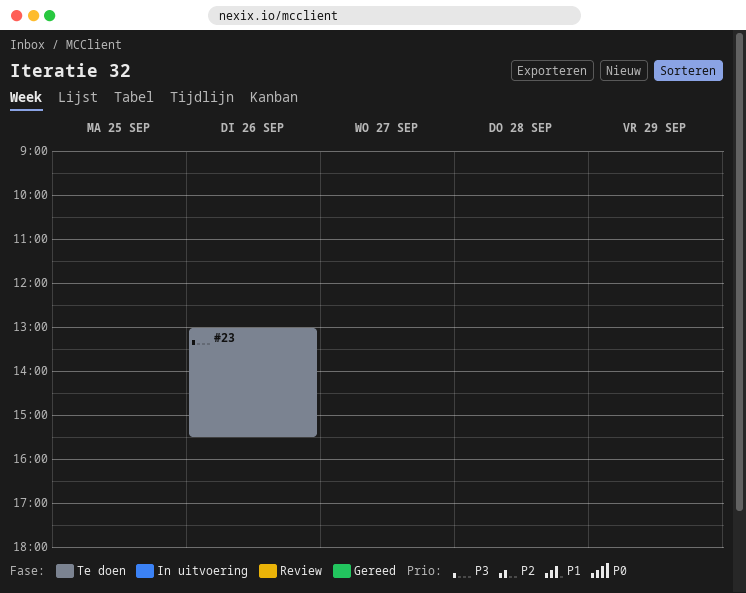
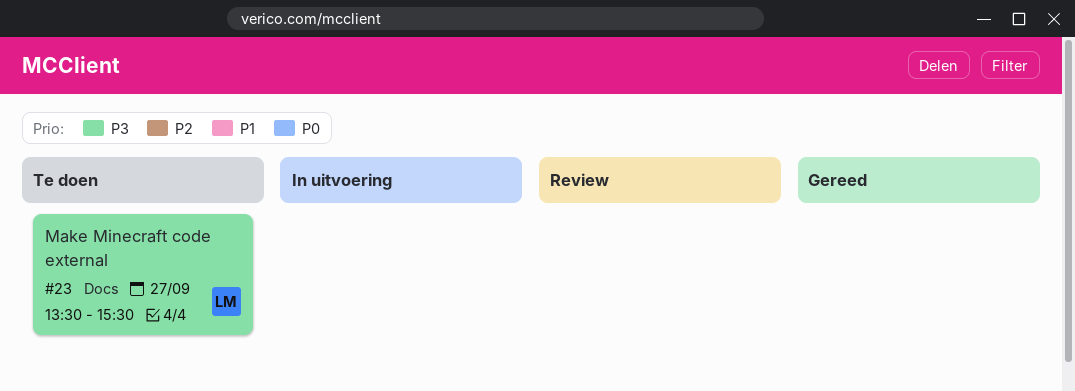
#23, day: Sep 26 -> Sep 27
#23, begins: 13:00 -> 13:30

